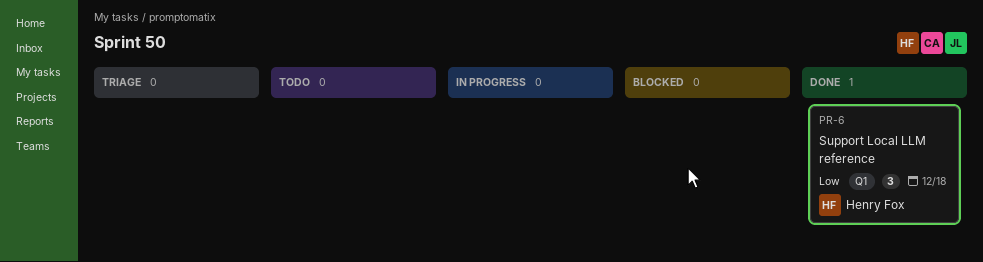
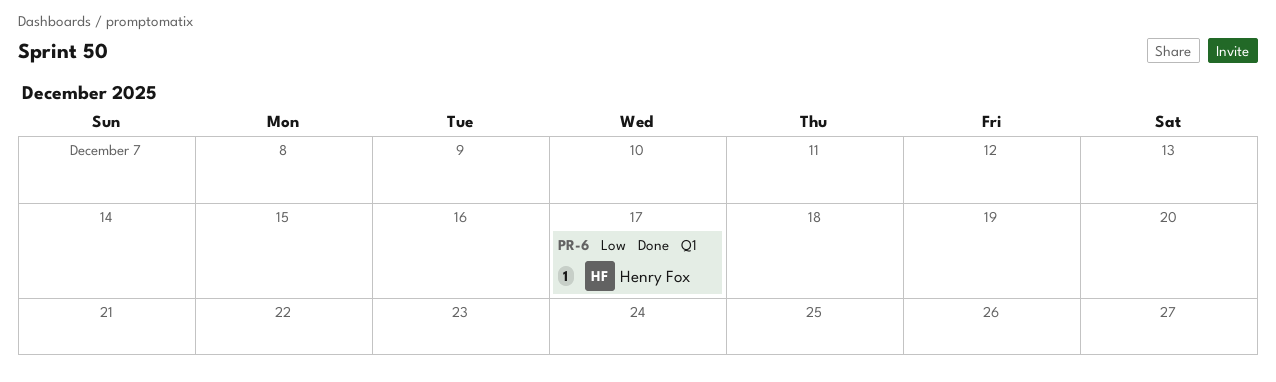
PR-6, estimate: 3 -> 1
PR-6, due: Dec 18 -> Dec 17

